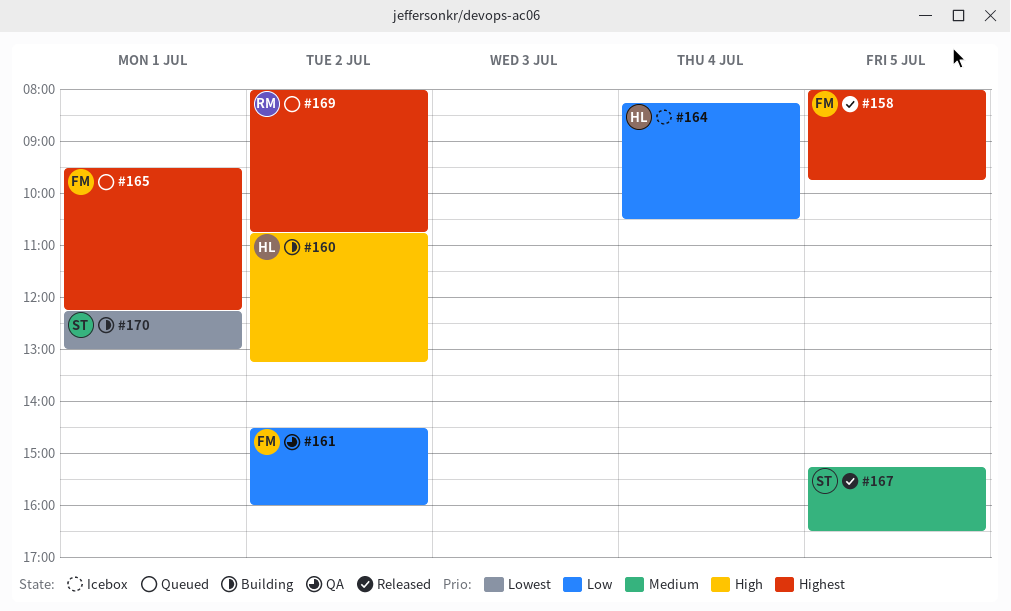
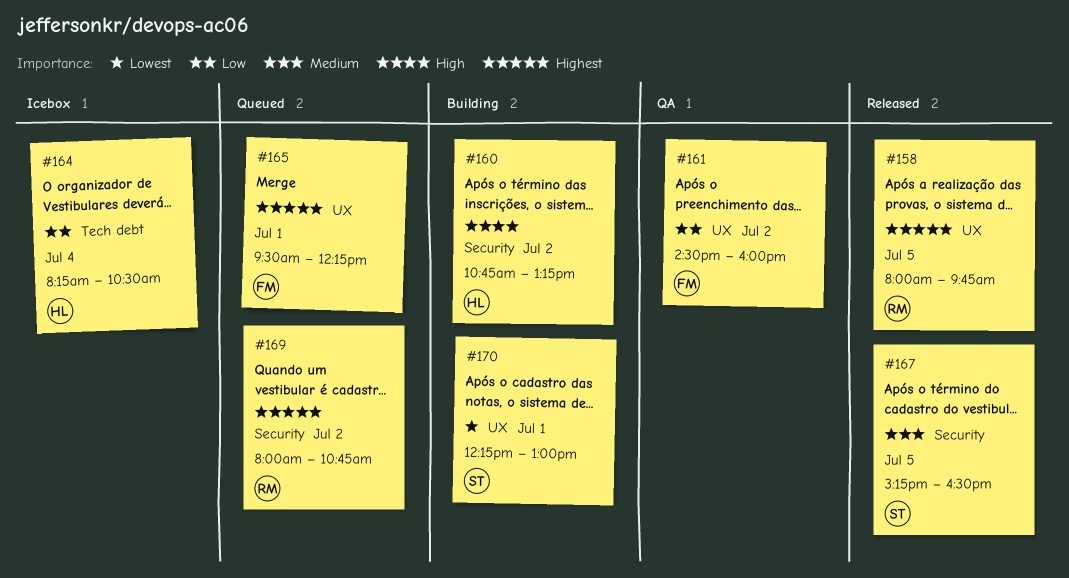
#158, owner: FM -> RM

